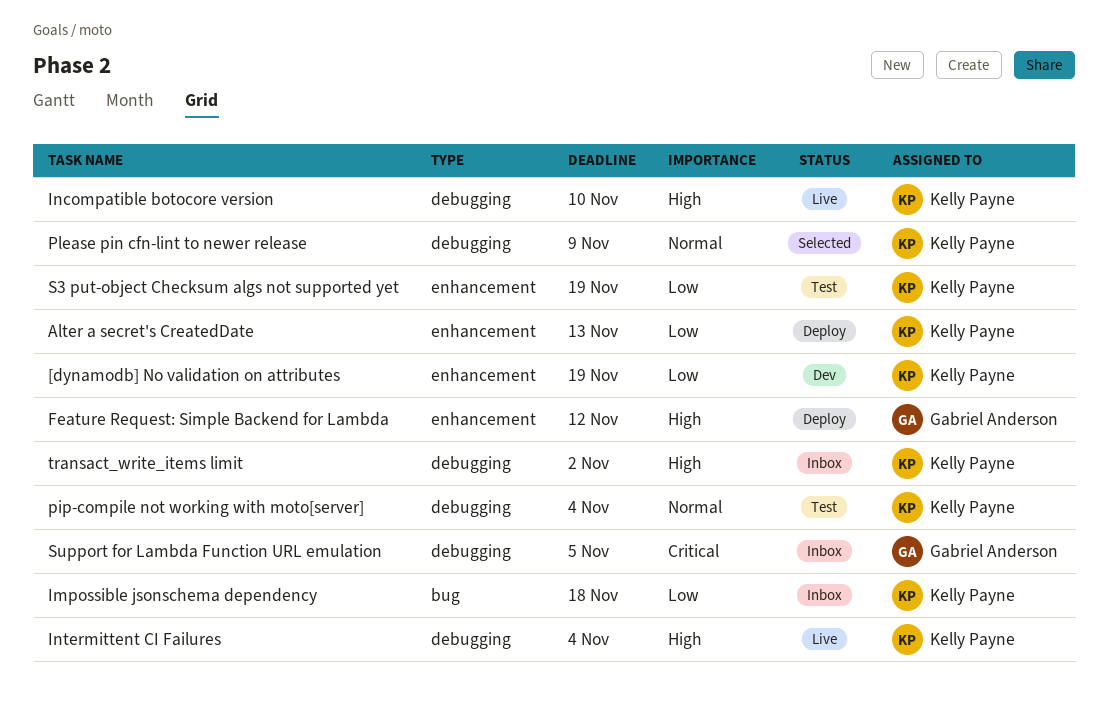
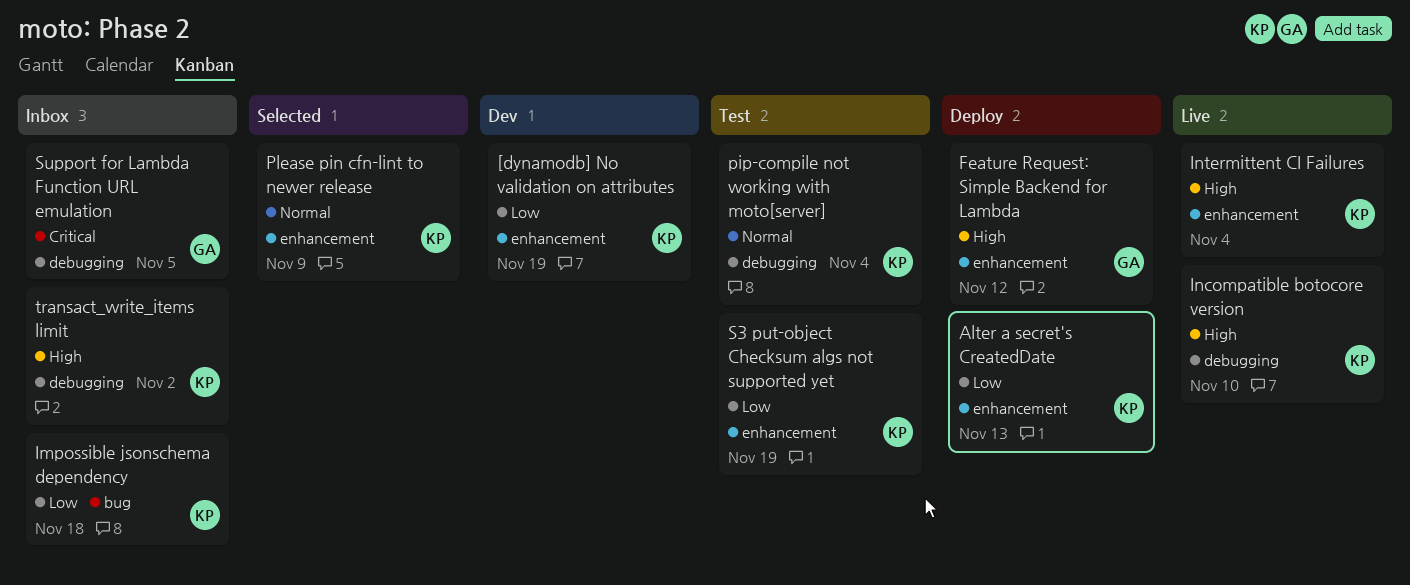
Intermittent CI Failures, label: debugging -> enhancement
Please pin cfn-lint to newer release, label: debugging -> enhancement

